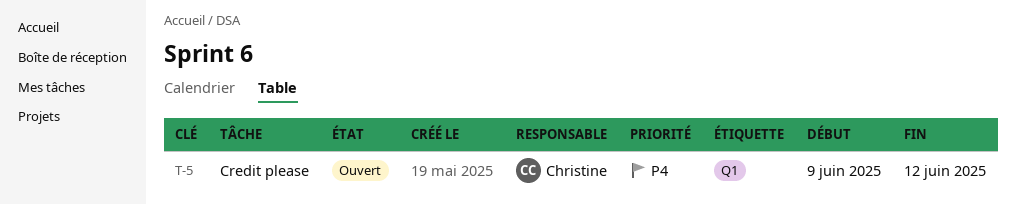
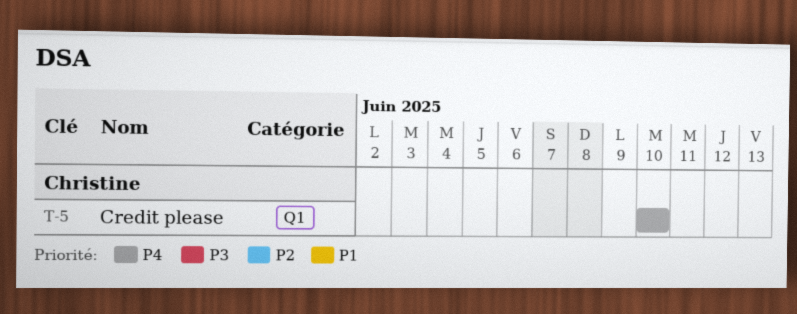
T-5, start: Jun 9 -> Jun 10
T-5, due: Jun 12 -> Jun 10

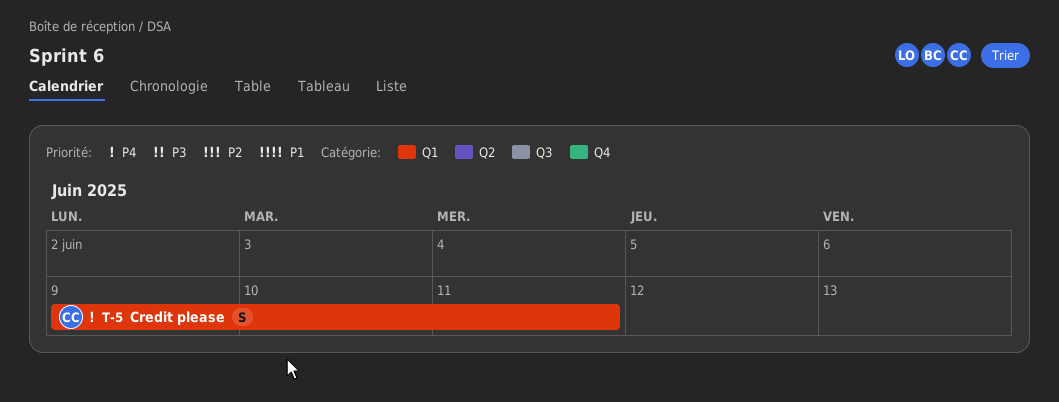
T-5, start: Jun 10 -> Jun 9
T-5, due: Jun 10 -> Jun 11

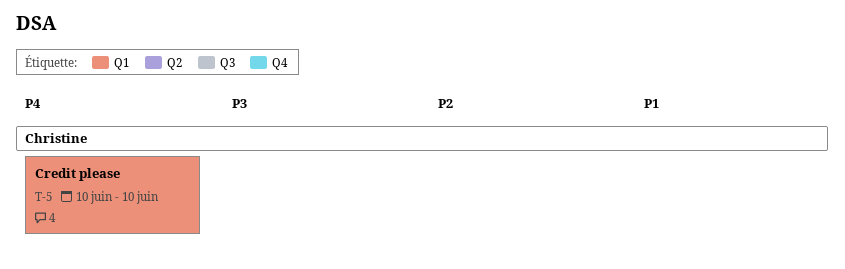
T-5, start: Jun 9 -> Jun 10
T-5, due: Jun 11 -> Jun 10

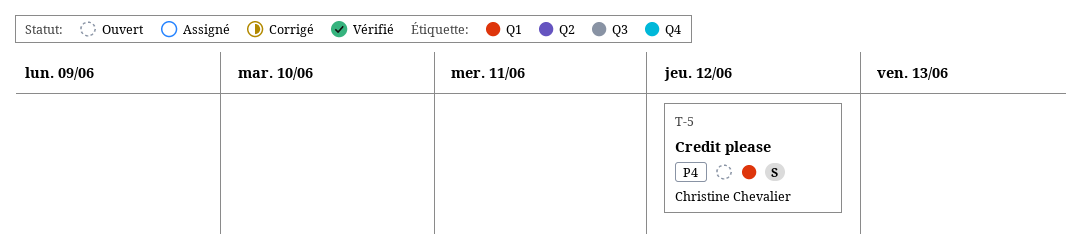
T-5, due: Jun 10 -> Jun 12

